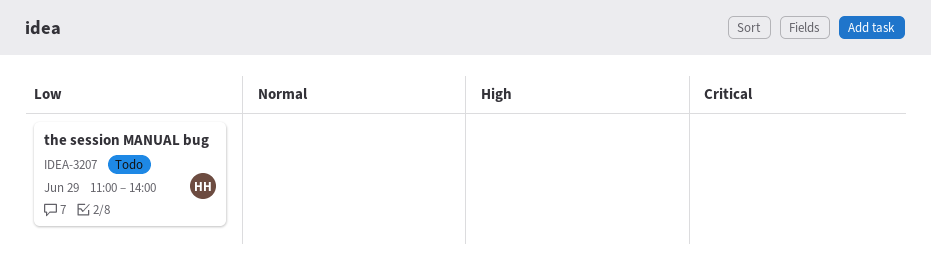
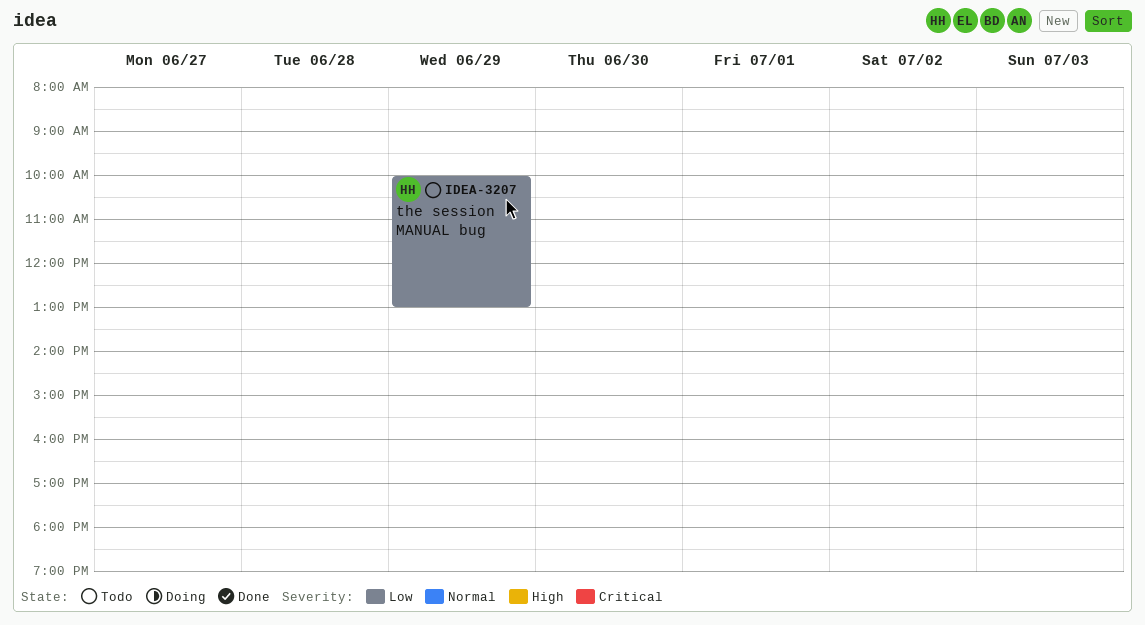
IDEA-3207, begins: 11:00 -> 10:00
IDEA-3207, ends: 14:00 -> 13:00

